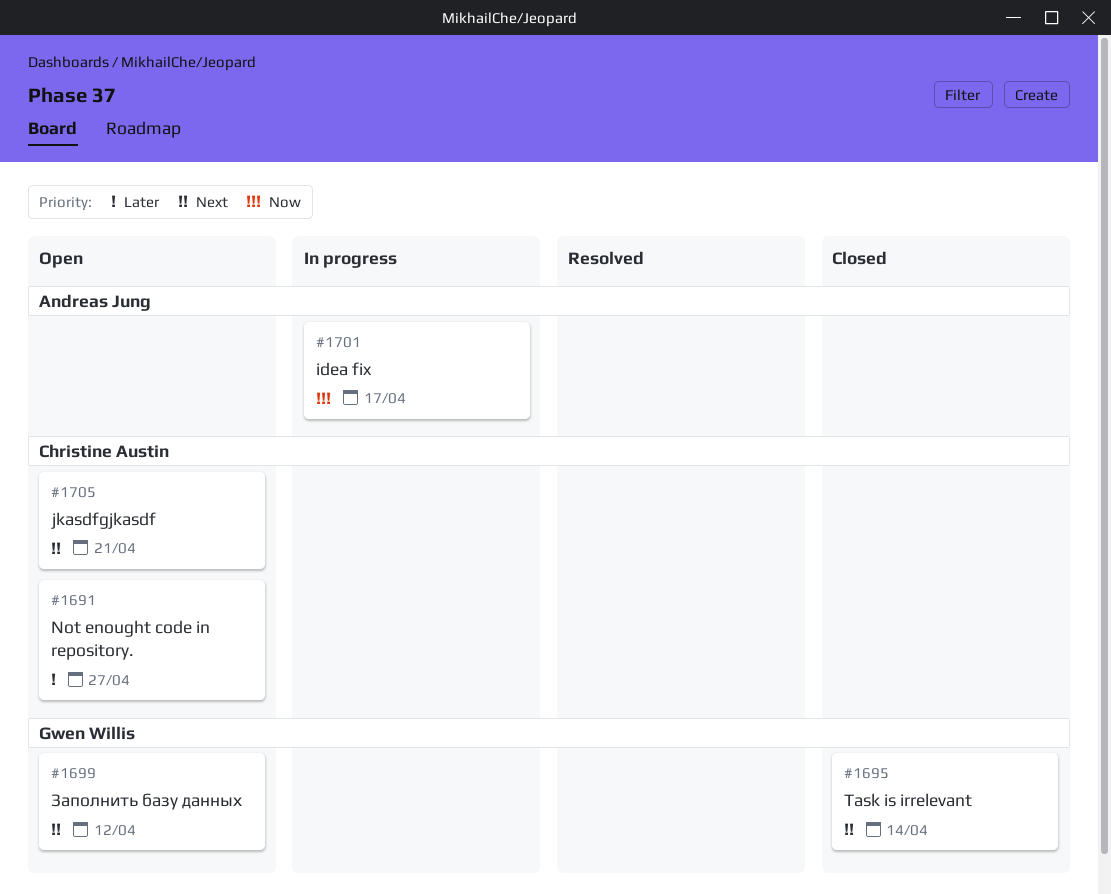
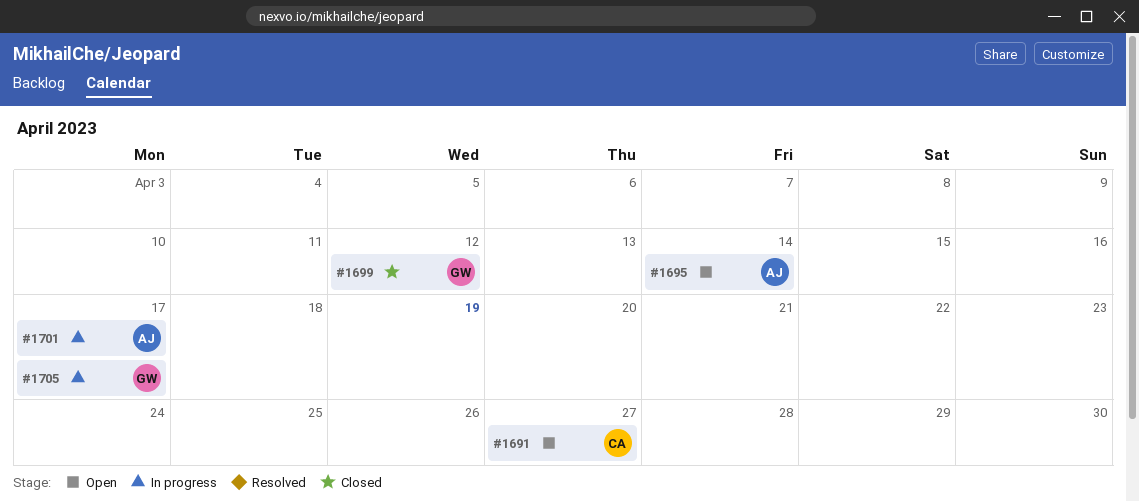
#1695, status: Closed -> Open
#1695, owner: Gwen Willis -> Andreas Jung
#1699, status: Open -> Closed
#1705, status: Open -> In progress
#1705, owner: Christine Austin -> Gwen Willis
#1705, due: Apr 21 -> Apr 17

